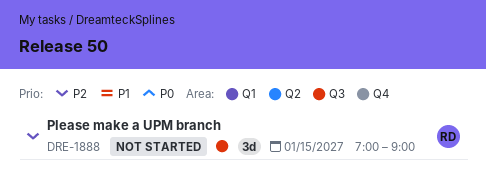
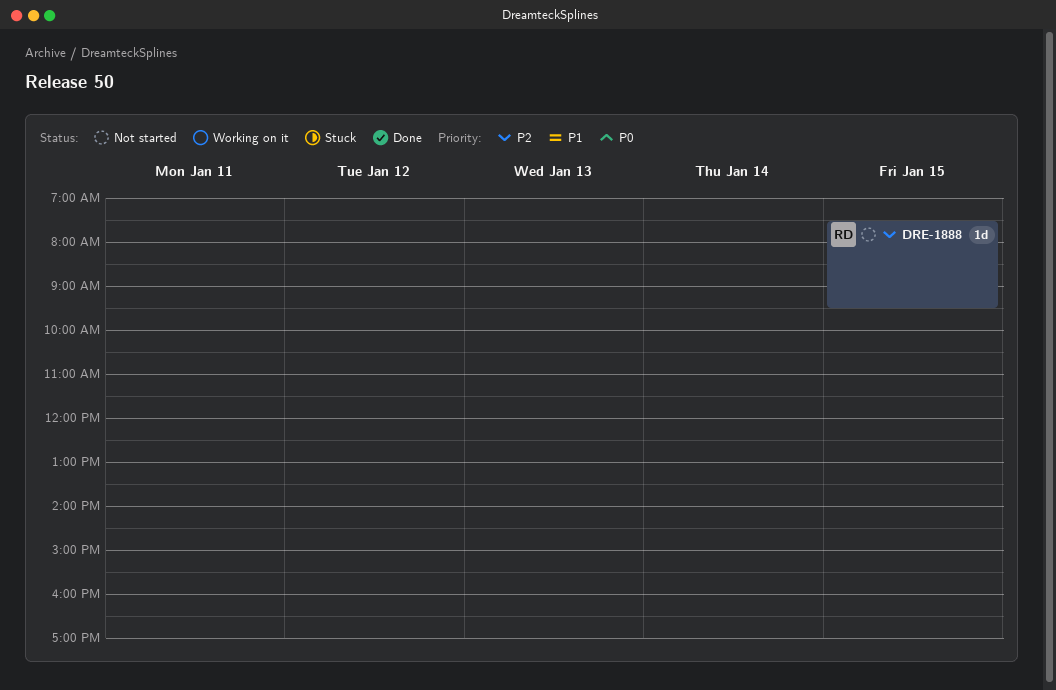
DRE-1888, estimate: 3d -> 1d
DRE-1888, begins: 07:00 -> 07:30
DRE-1888, ends: 09:00 -> 09:30

